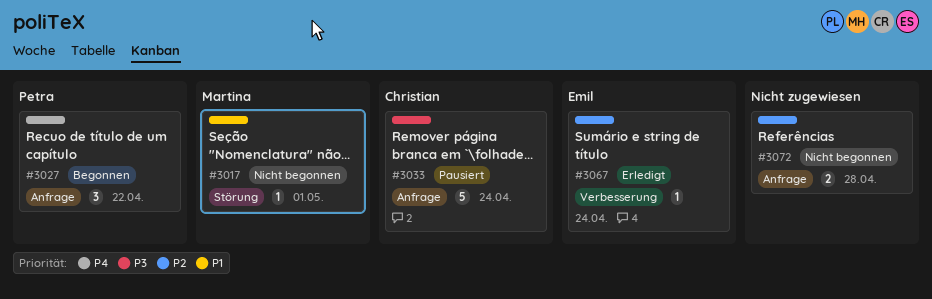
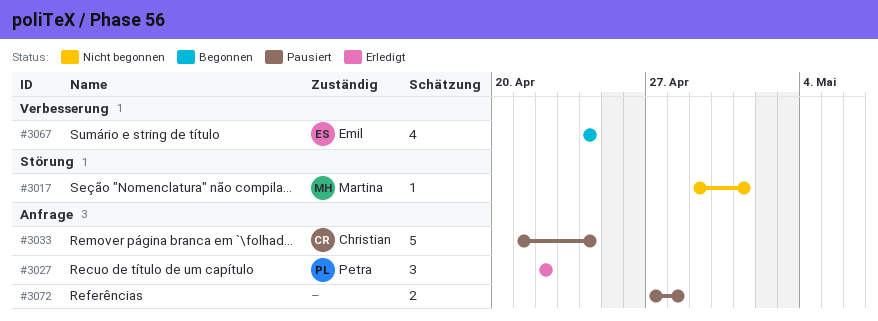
#3027, status: Begonnen -> Erledigt
#3067, status: Erledigt -> Begonnen
#3067, estimate: 1 -> 4
#3072, status: Nicht begonnen -> Pausiert

